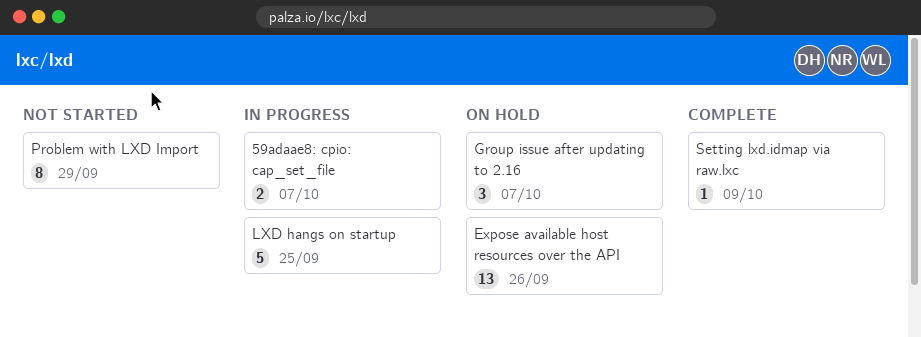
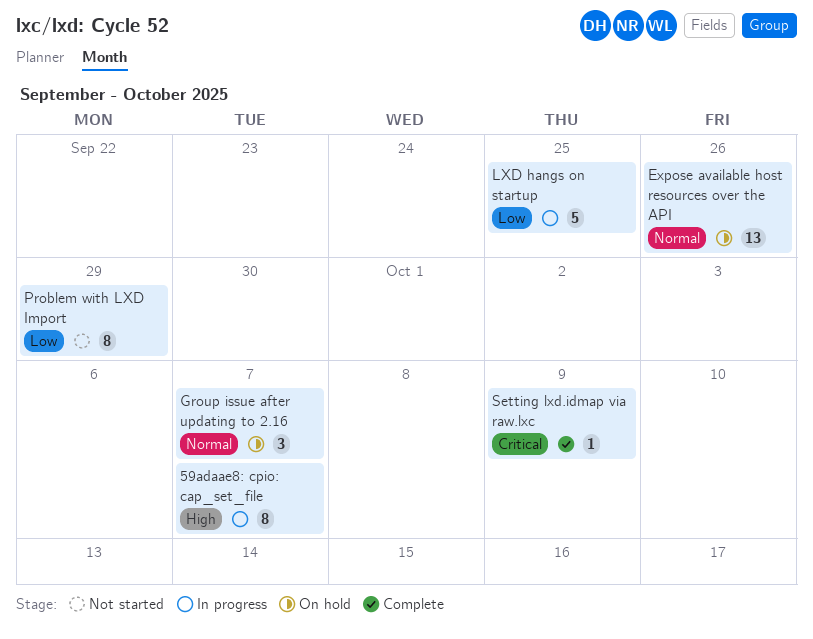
59adaae8: cpio: cap_set_file, estimate: 2 -> 8

